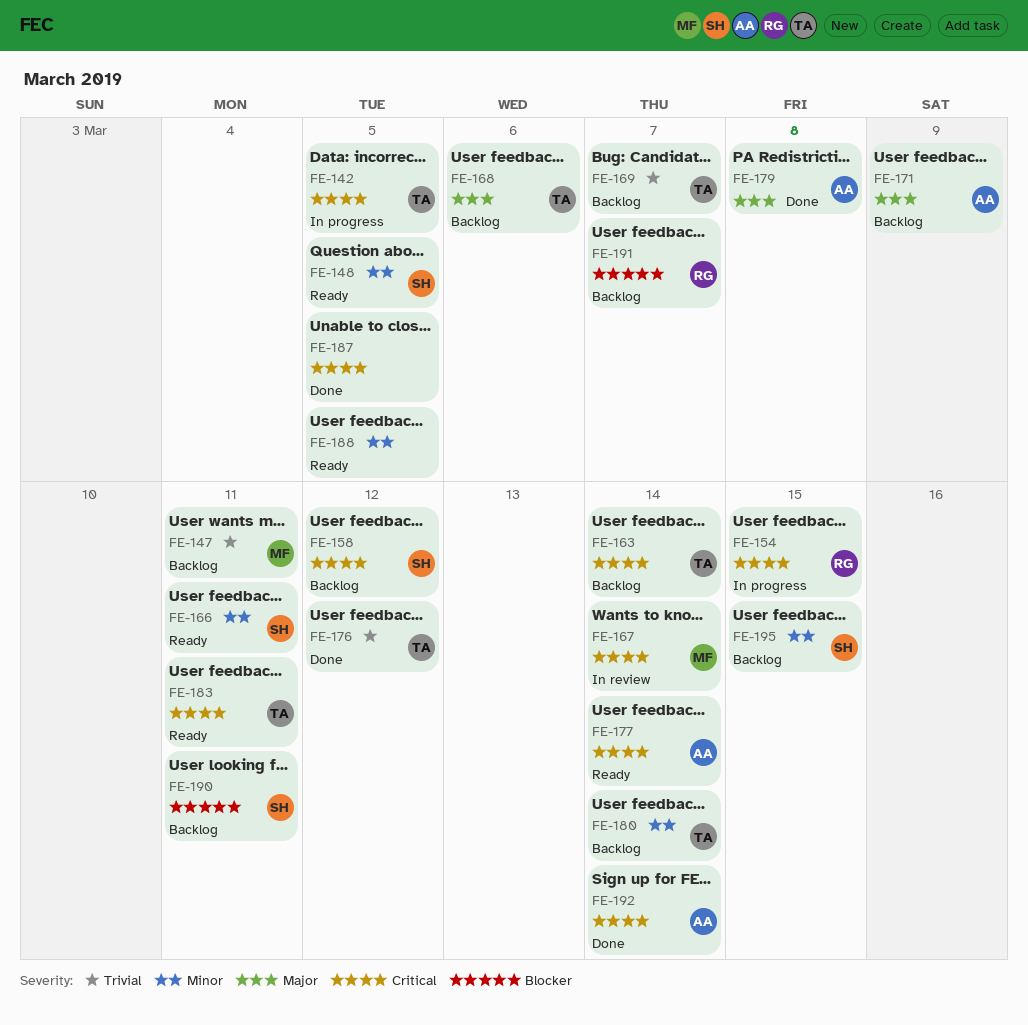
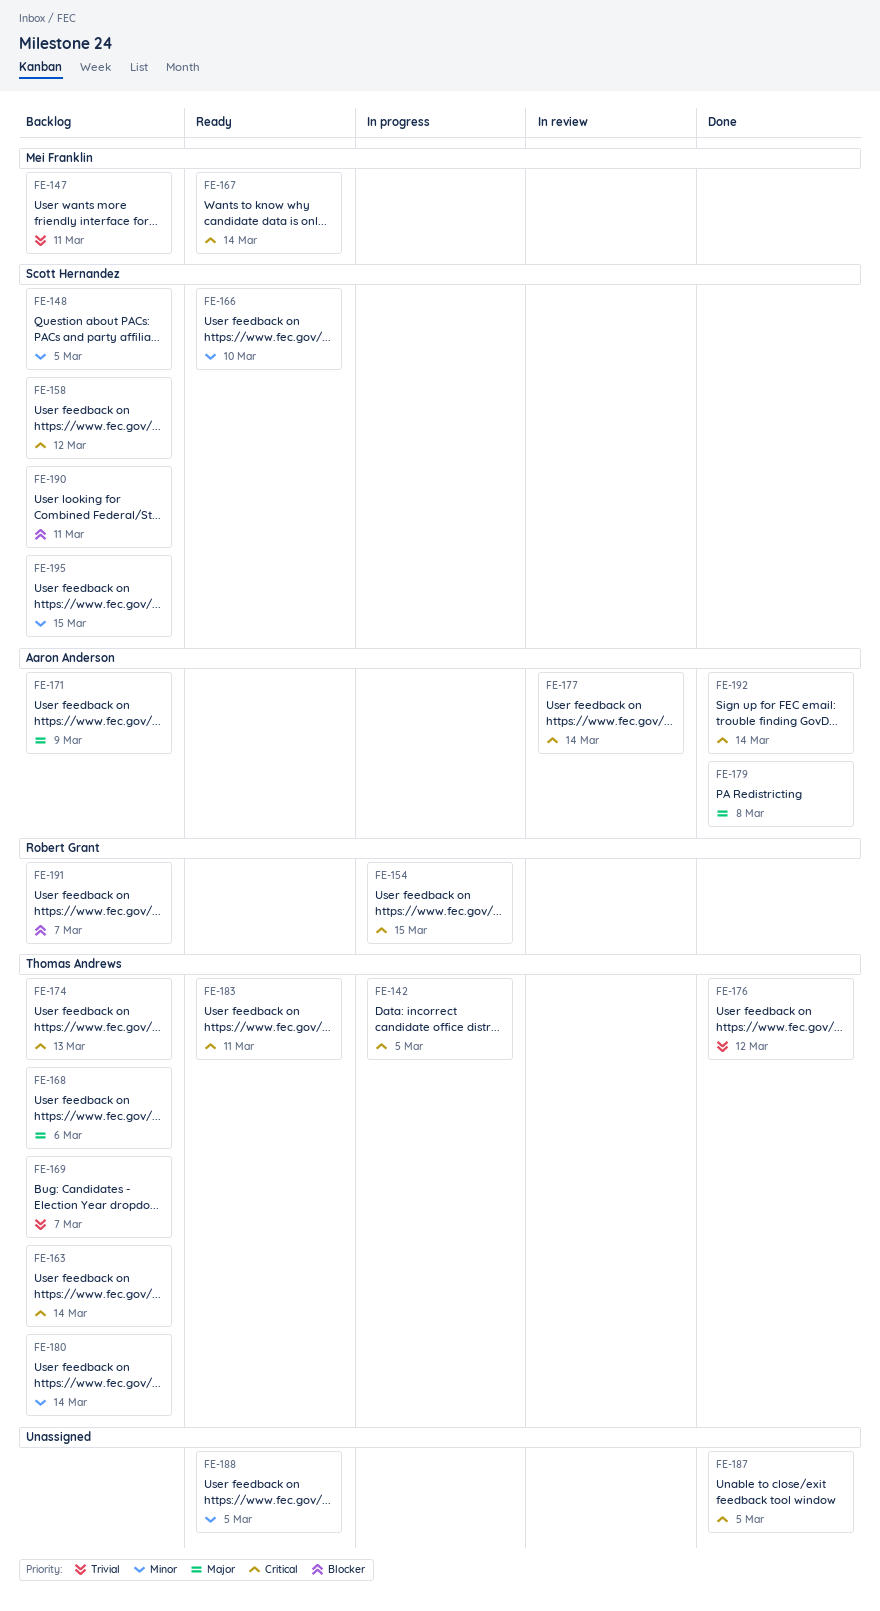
FE-148, status: Ready -> Backlog
FE-166, due: Mar 11 -> Mar 10
FE-167, status: In review -> Ready
FE-174: none -> present
FE-177, status: Ready -> In review

